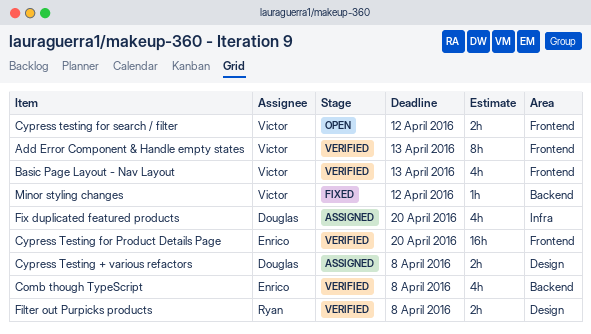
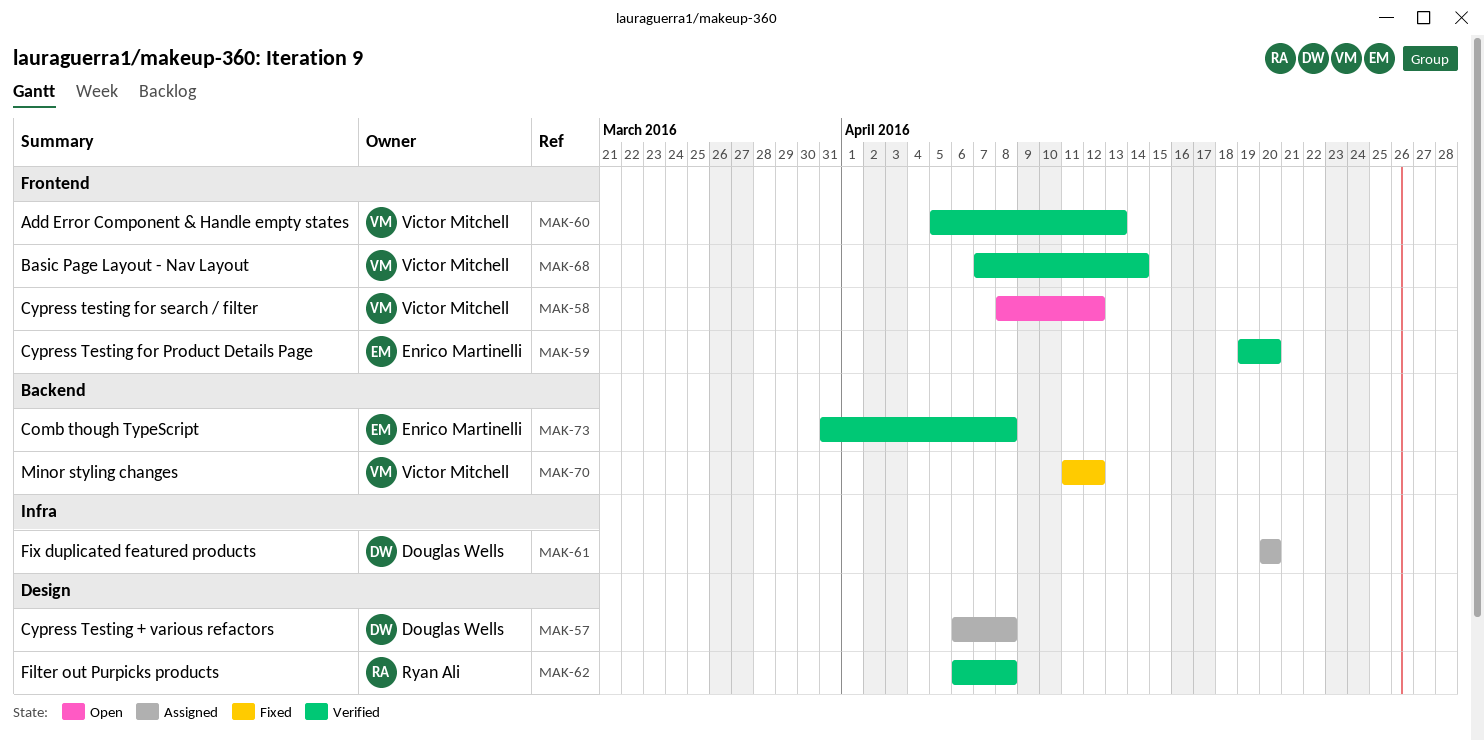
Basic Page Layout - Nav Layout, due: Apr 13 -> Apr 14

